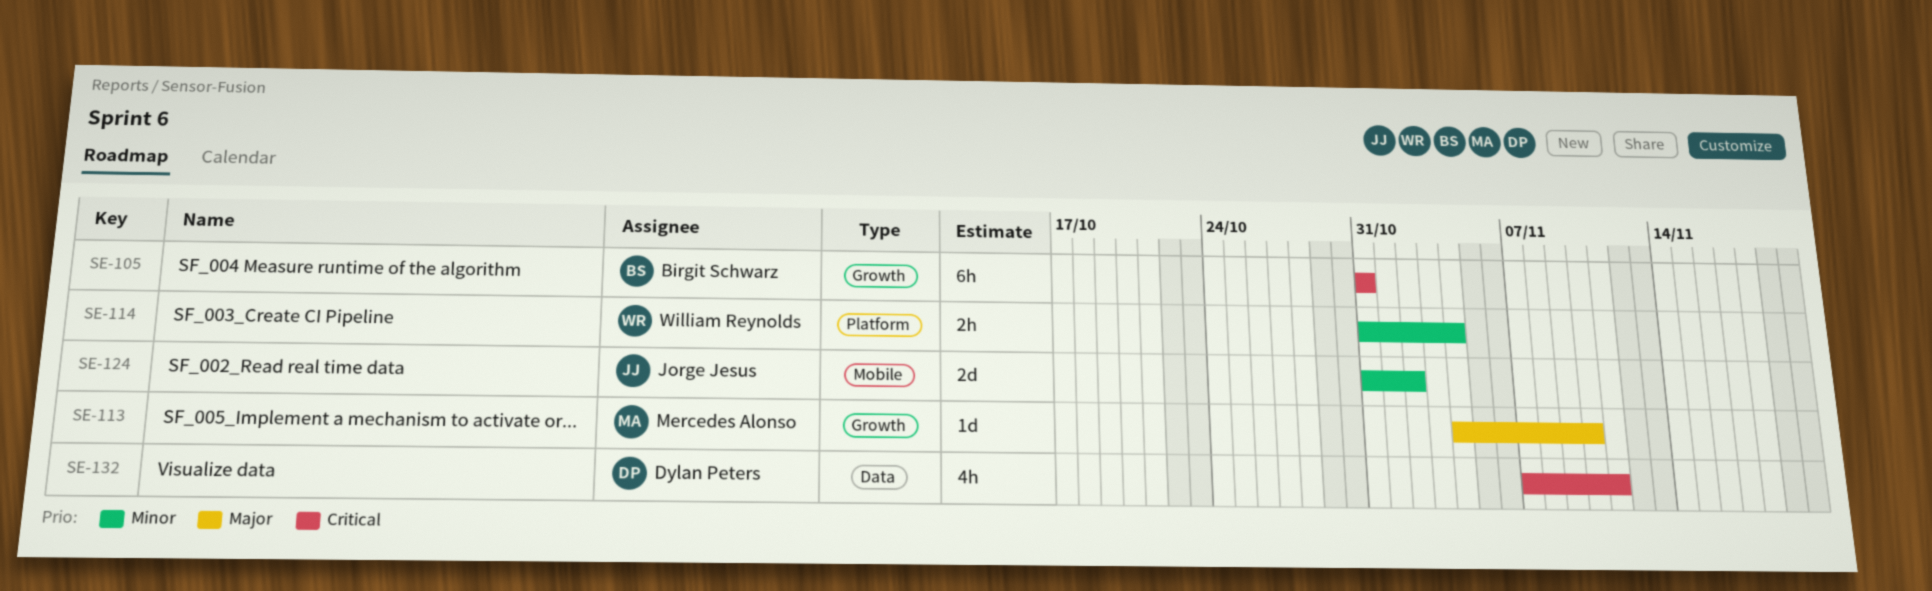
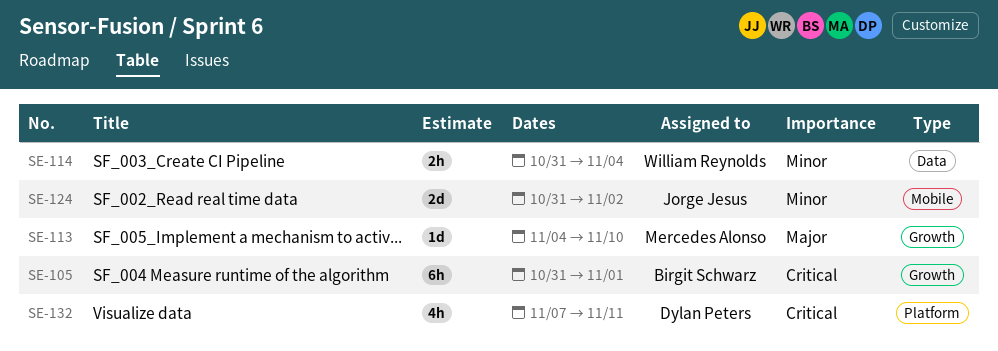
SE-105, due: Oct 31 -> Nov 1
SE-114, label: Platform -> Data
SE-132, label: Data -> Platform

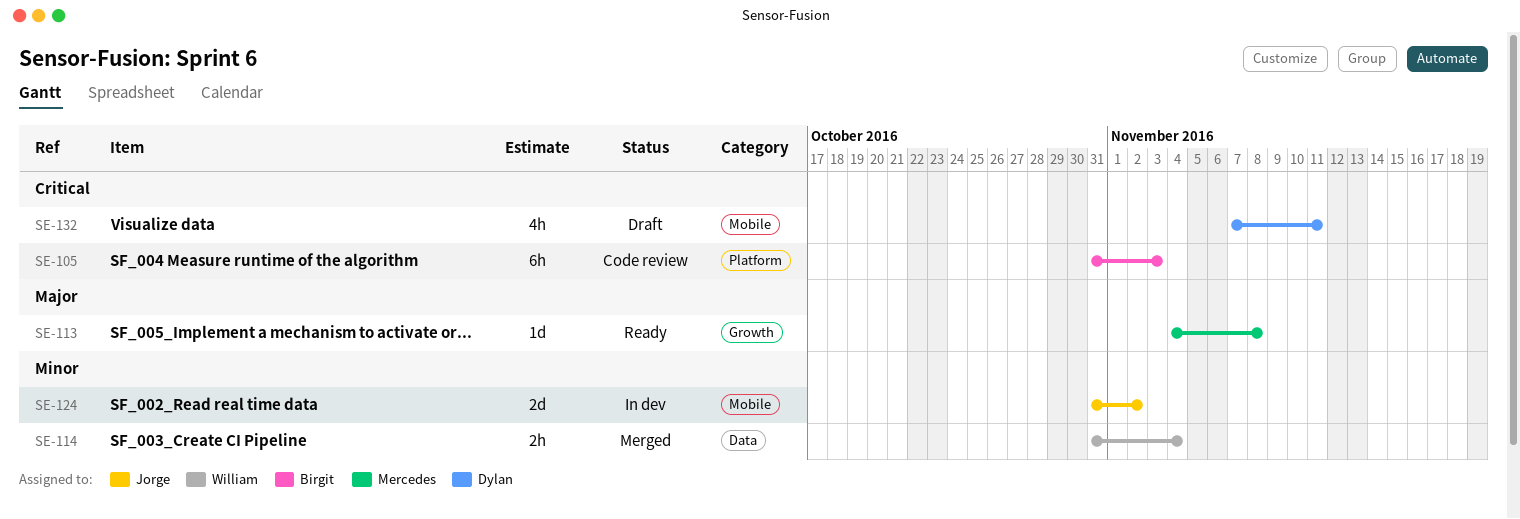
SE-105, label: Growth -> Platform
SE-105, due: Nov 1 -> Nov 3
SE-113, due: Nov 10 -> Nov 8
SE-132, label: Platform -> Mobile

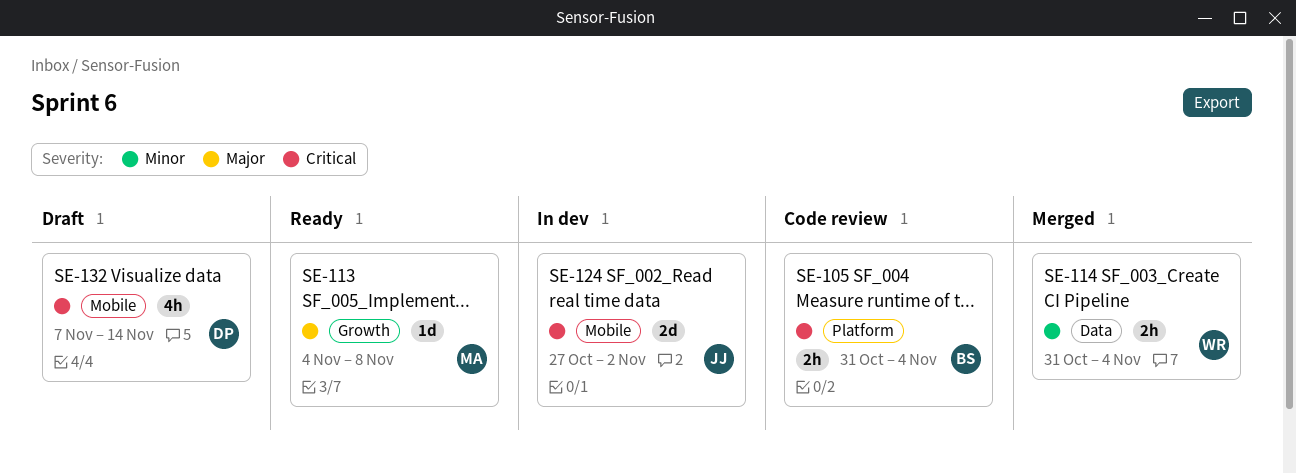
SE-105, estimate: 6h -> 2h
SE-105, due: Nov 3 -> Nov 4
SE-124, priority: Minor -> Critical
SE-124, start: Oct 31 -> Oct 27
SE-132, due: Nov 11 -> Nov 14

